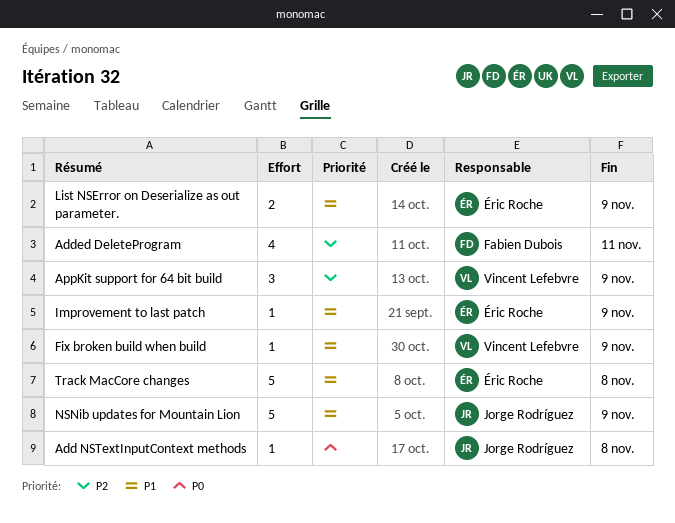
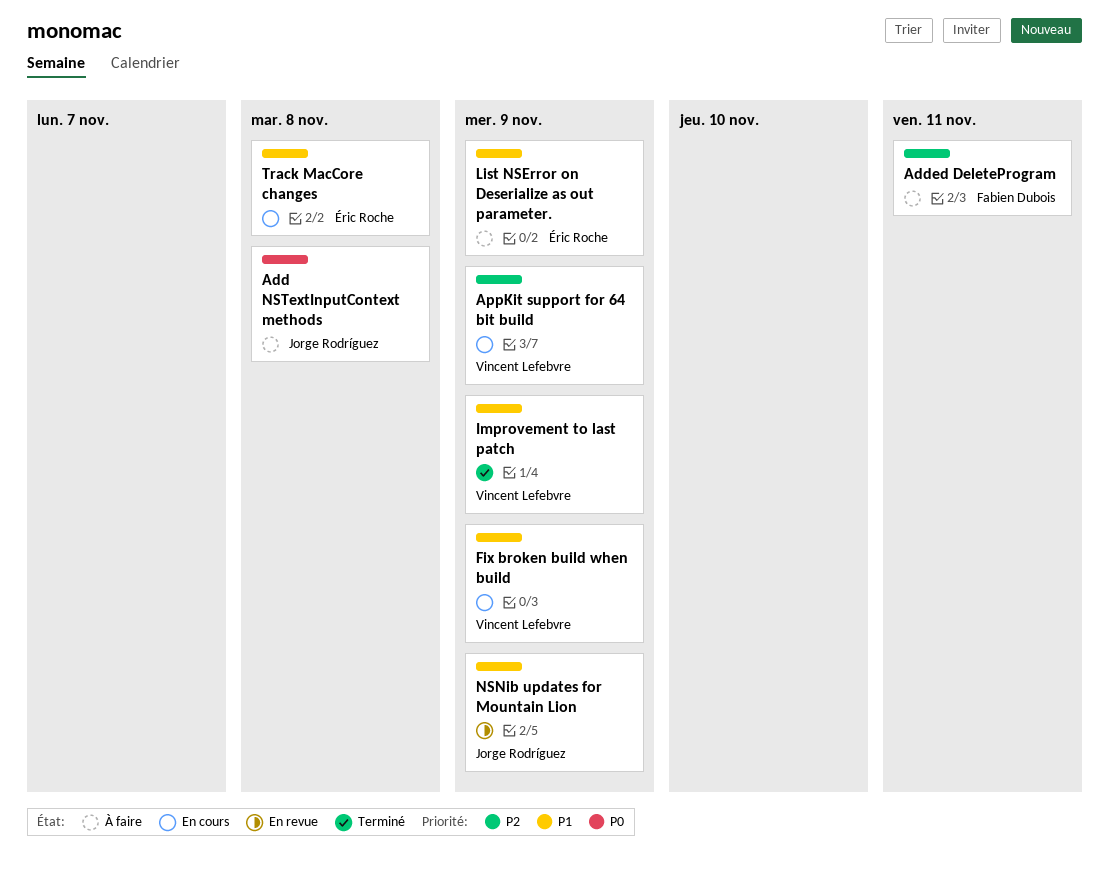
Improvement to last patch, owner: Éric Roche -> Vincent Lefebvre

